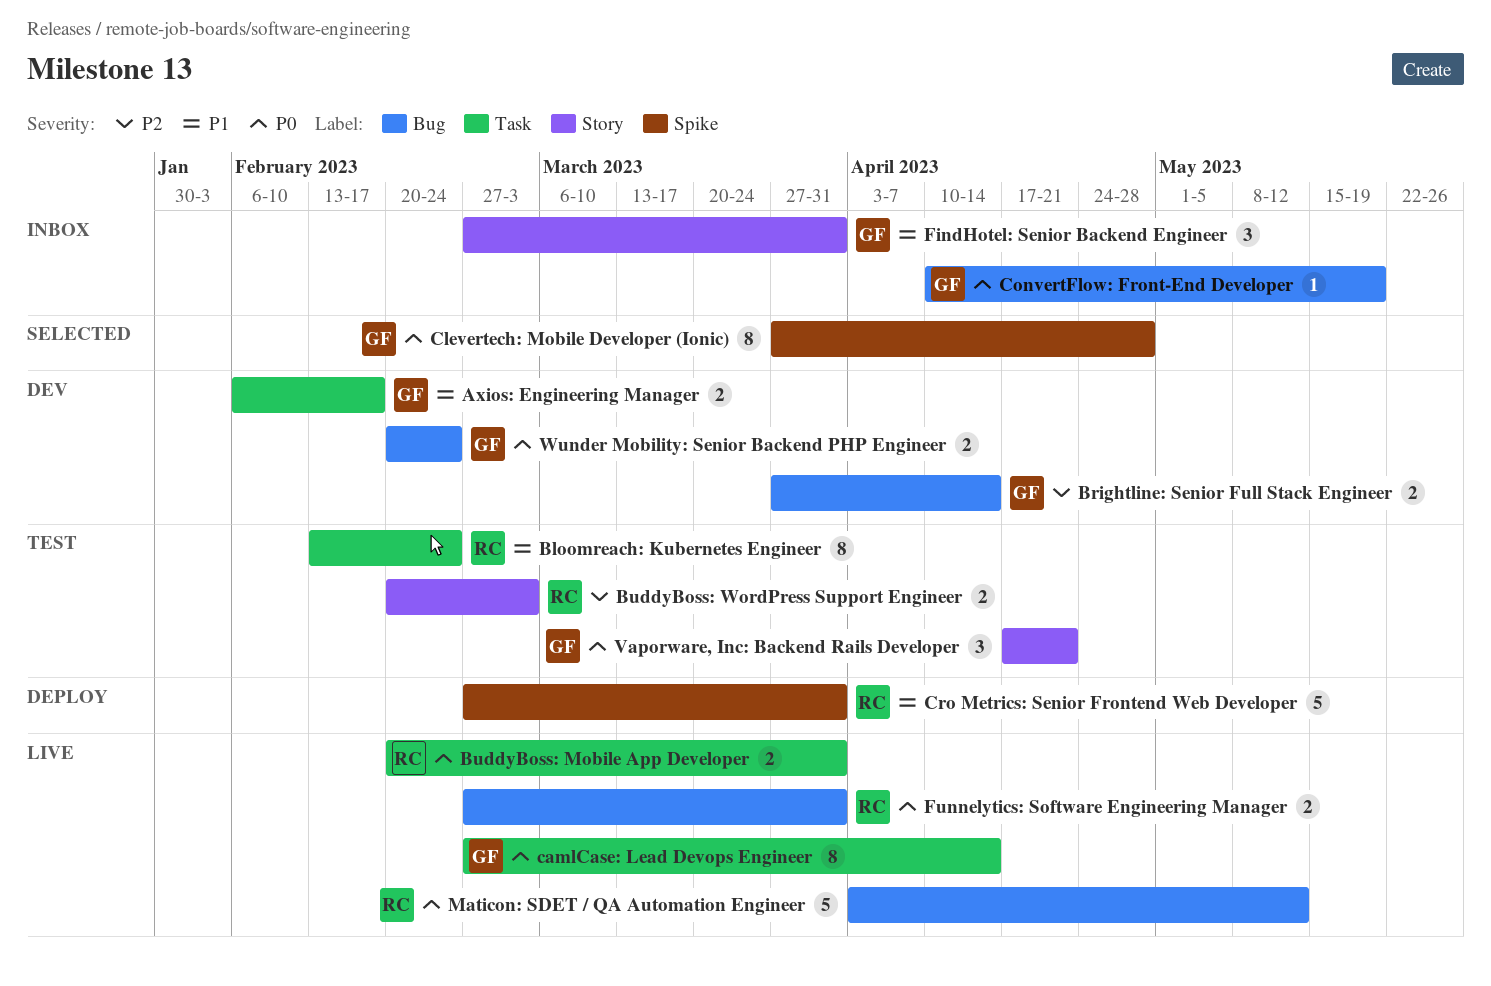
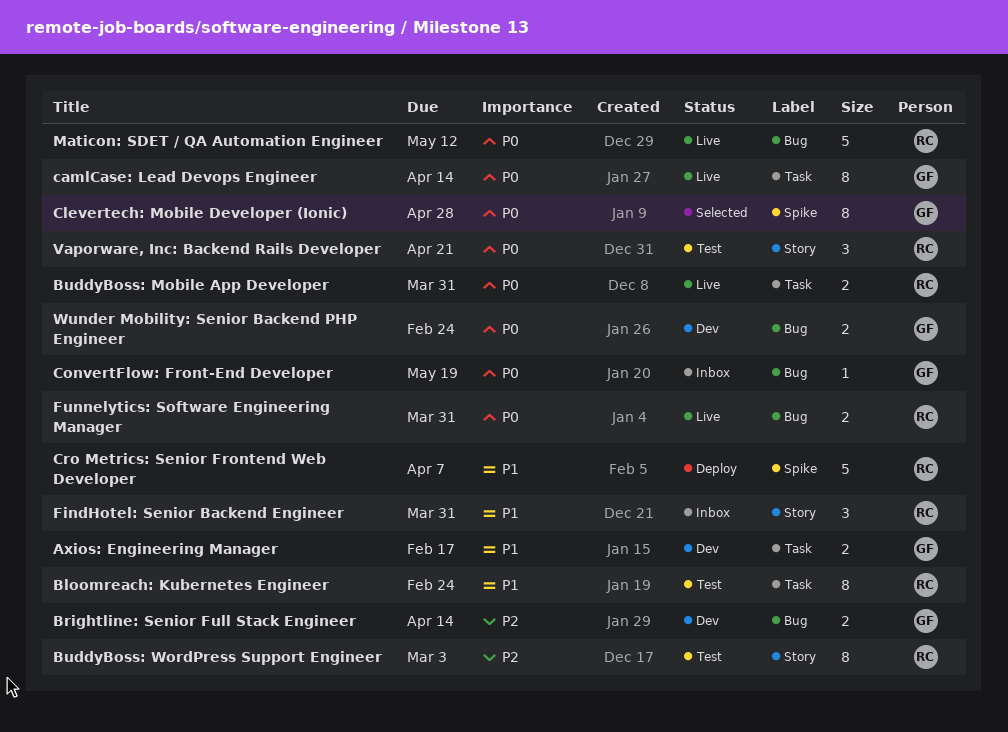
BuddyBoss: WordPress Support Engineer, estimate: 2 -> 8
Cro Metrics: Senior Frontend Web Developer, due: Mar 31 -> Apr 7
FindHotel: Senior Backend Engineer, owner: GF -> RC
Vaporware, Inc: Backend Rails Developer, owner: GF -> RC

